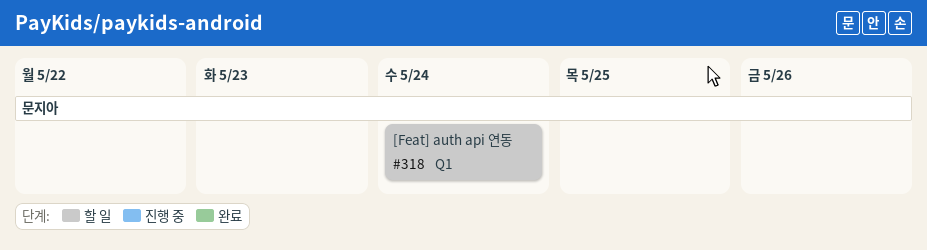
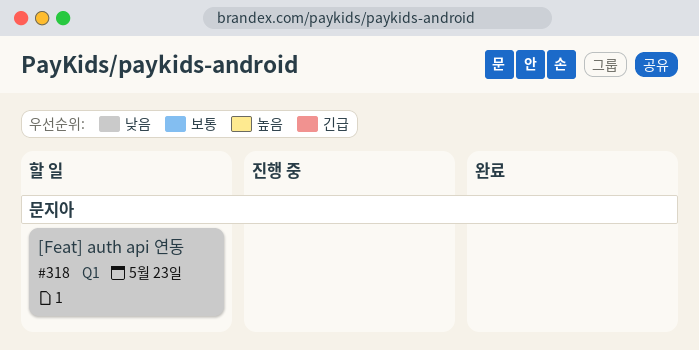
#318, due: May 24 -> May 23

